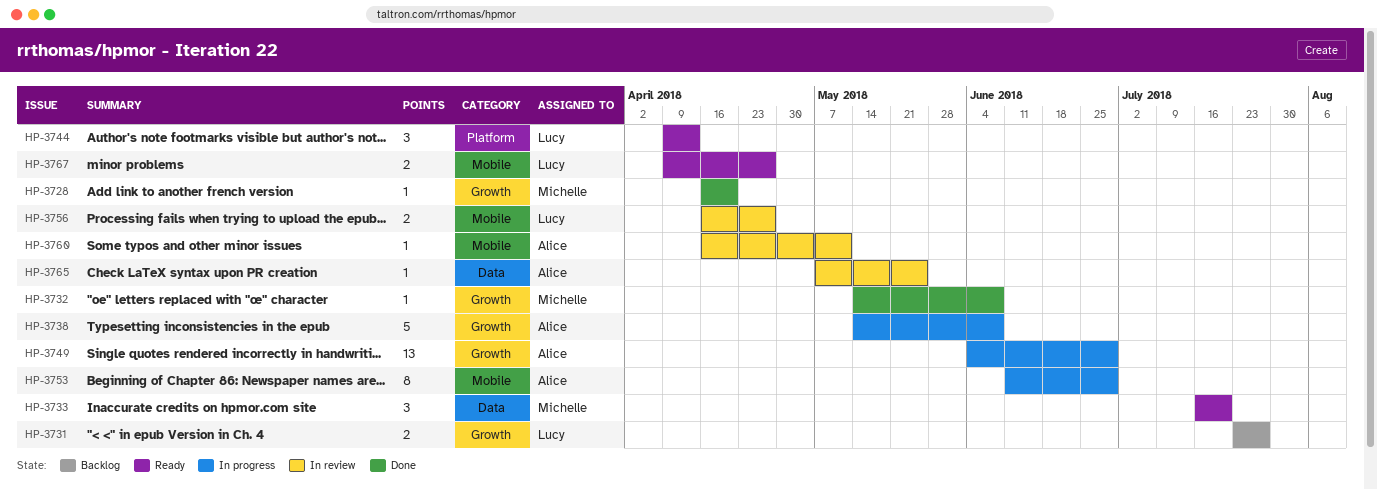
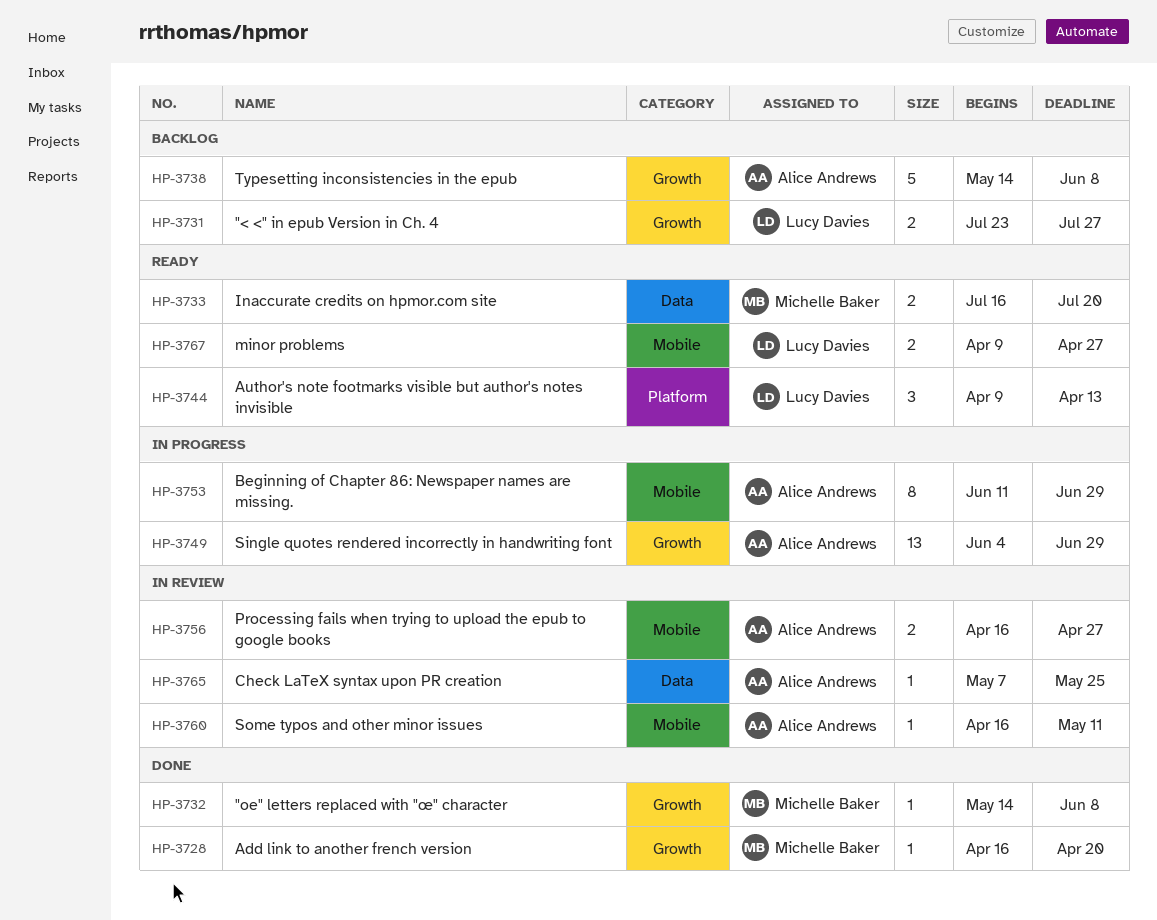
HP-3733, estimate: 3 -> 2
HP-3738, status: In progress -> Backlog
HP-3756, owner: Lucy Davies -> Alice Andrews

